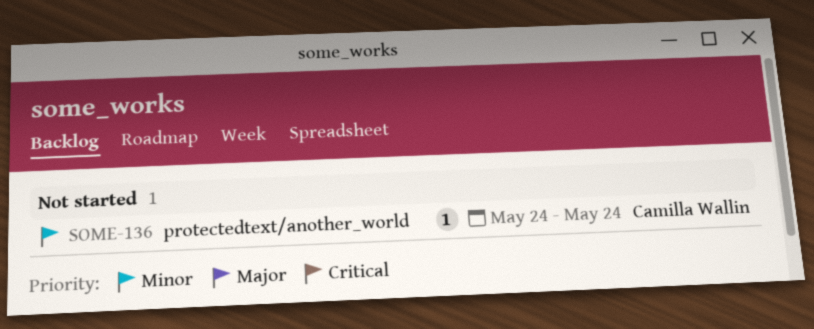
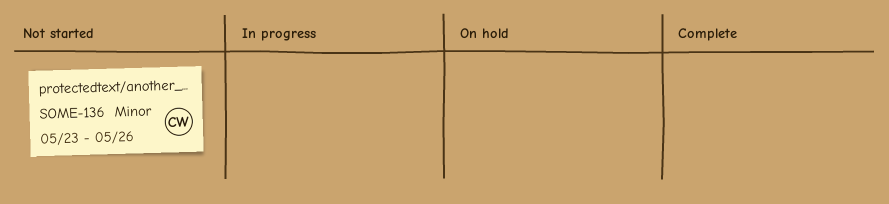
SOME-136, start: May 24 -> May 23
SOME-136, due: May 24 -> May 26

